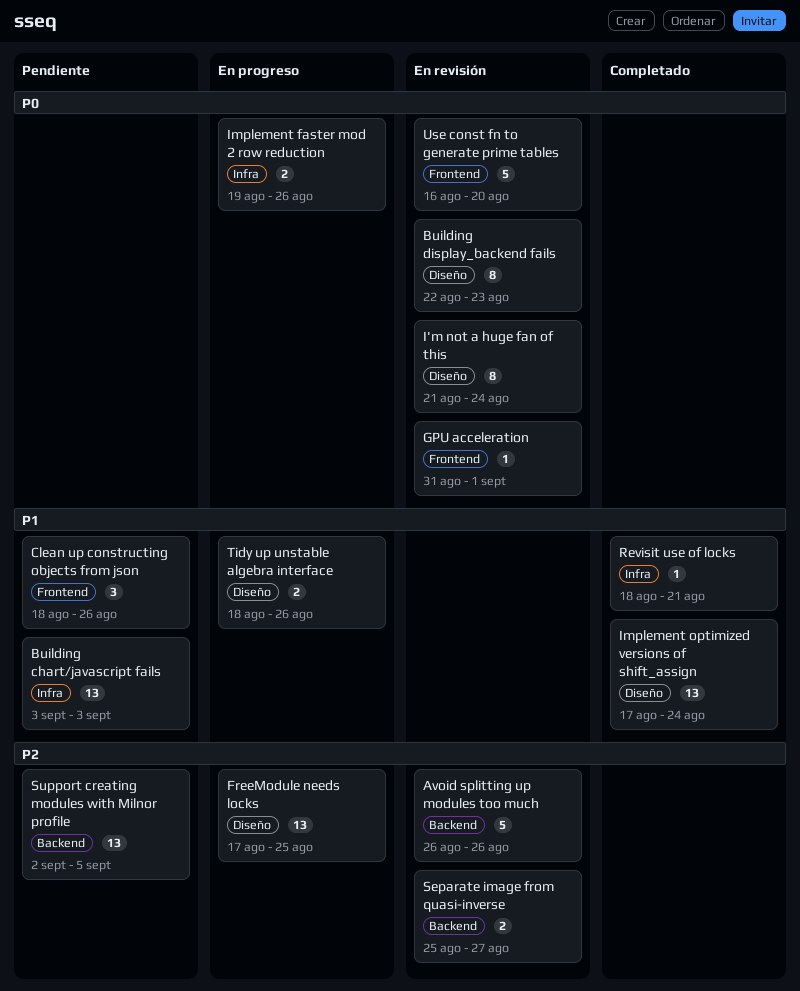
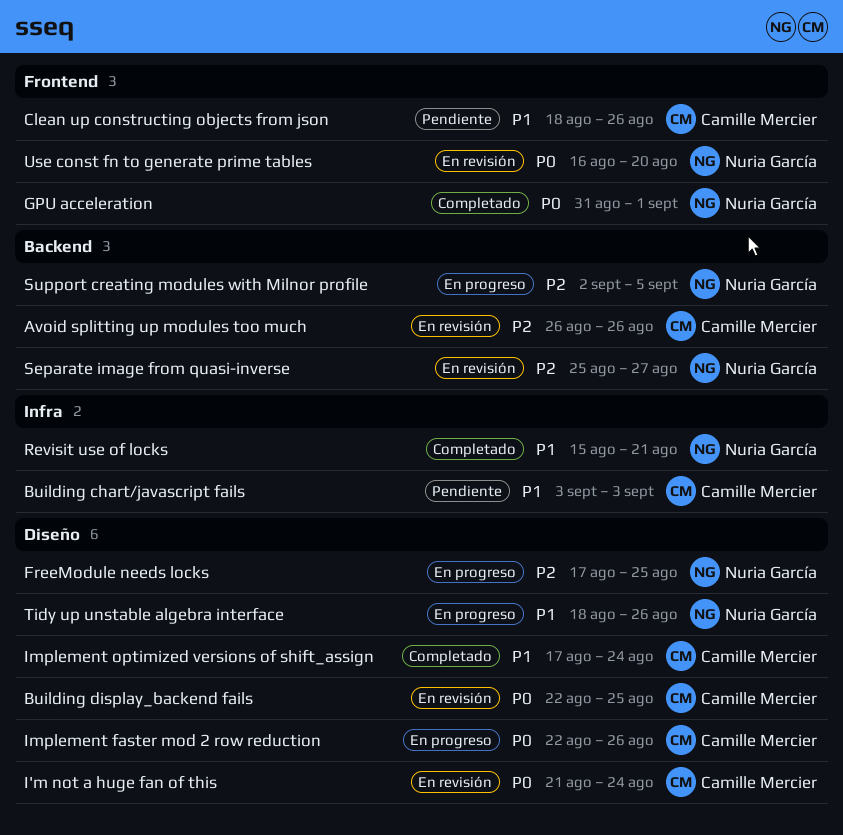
Building display_backend fails, due: Aug 23 -> Aug 25
GPU acceleration, status: En revisión -> Completado
Implement faster mod 2 row reduction, label: Infra -> Diseño
Implement faster mod 2 row reduction, start: Aug 19 -> Aug 22
Revisit use of locks, start: Aug 18 -> Aug 15
Support creating modules with Milnor profile, status: Pendiente -> En progreso

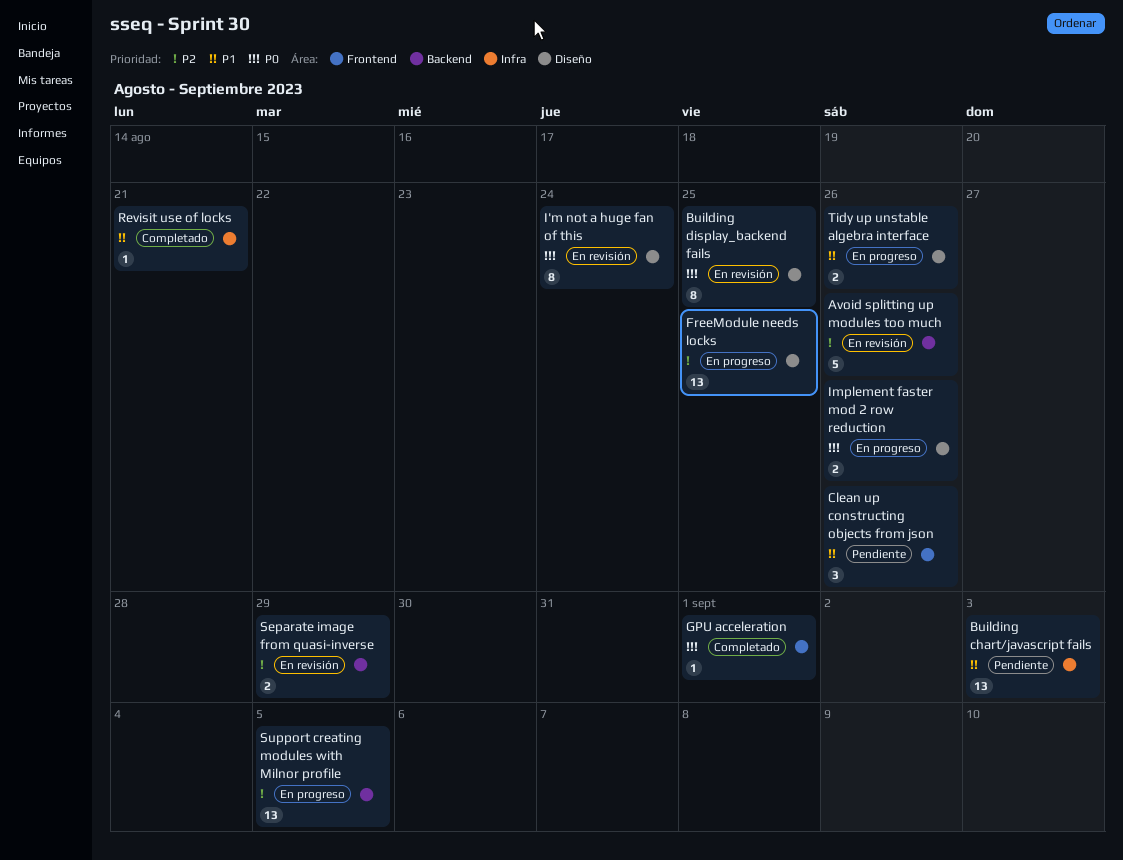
Implement optimized versions of shift_assign: present -> none
Separate image from quasi-inverse, due: Aug 27 -> Aug 29
Use const fn to generate prime tables: present -> none

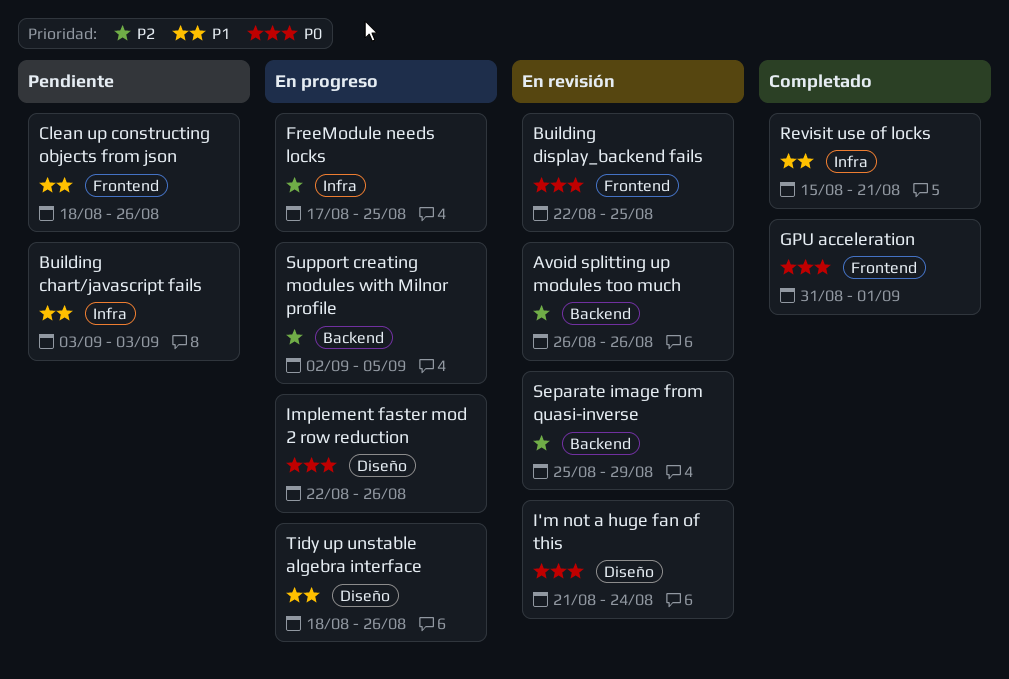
Building display_backend fails, label: Diseño -> Frontend
FreeModule needs locks, label: Diseño -> Infra

